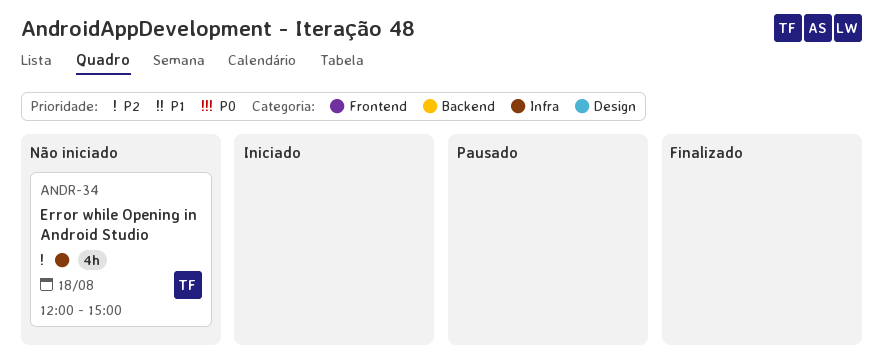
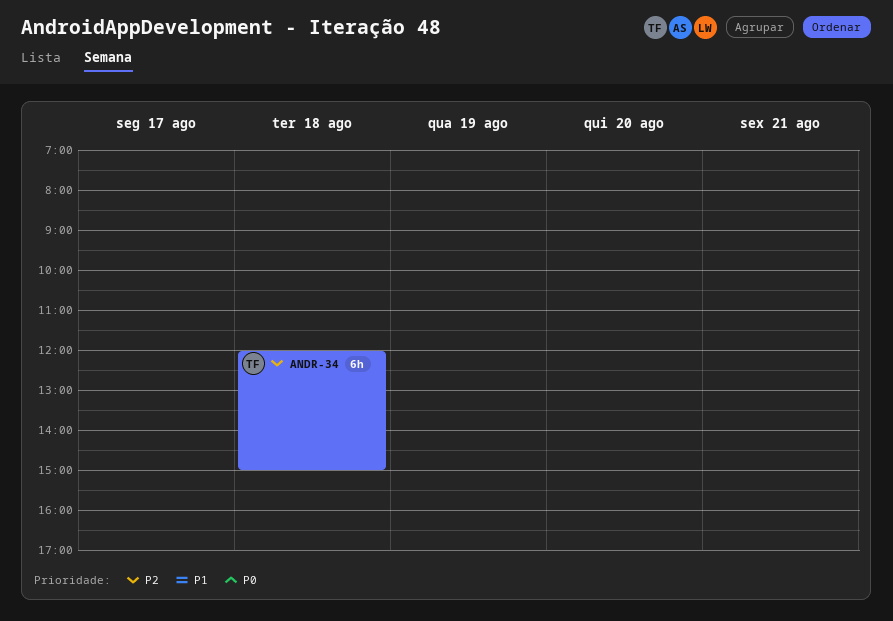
ANDR-34, estimate: 4h -> 6h

